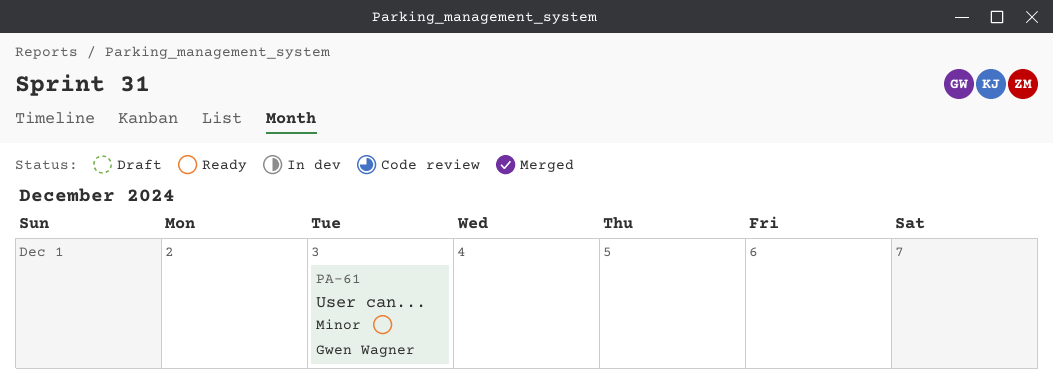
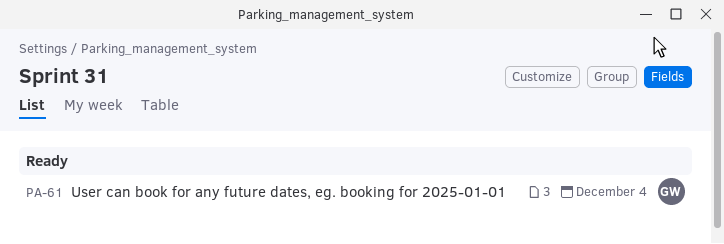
PA-61, due: Dec 3 -> Dec 4

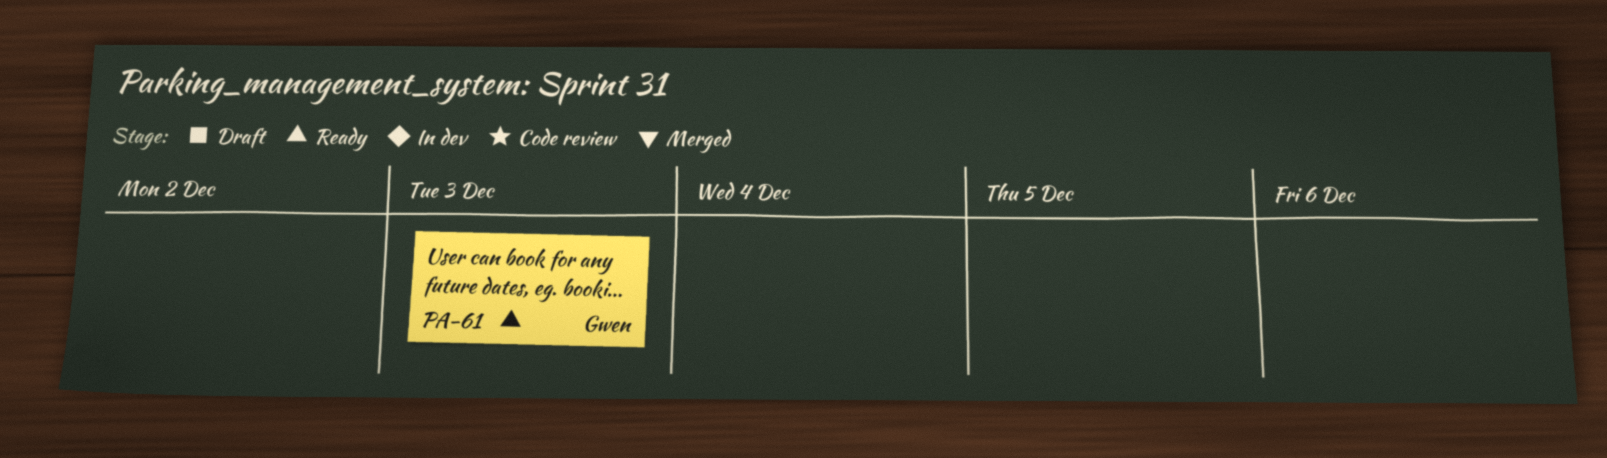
PA-61, due: Dec 4 -> Dec 3

